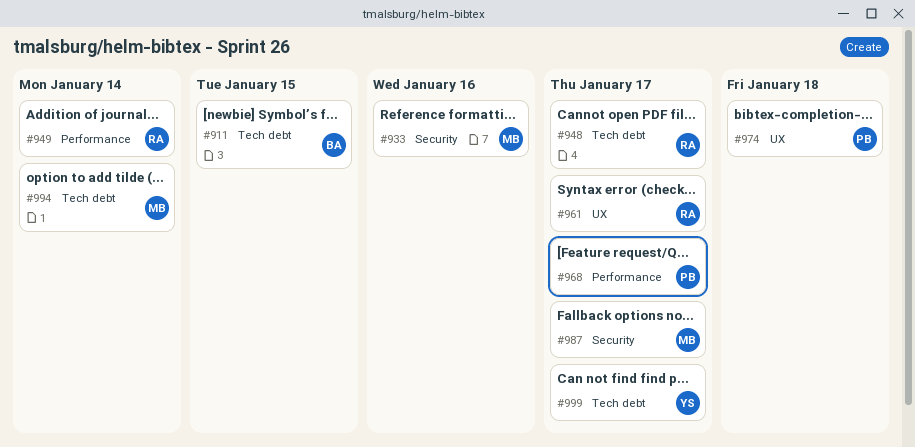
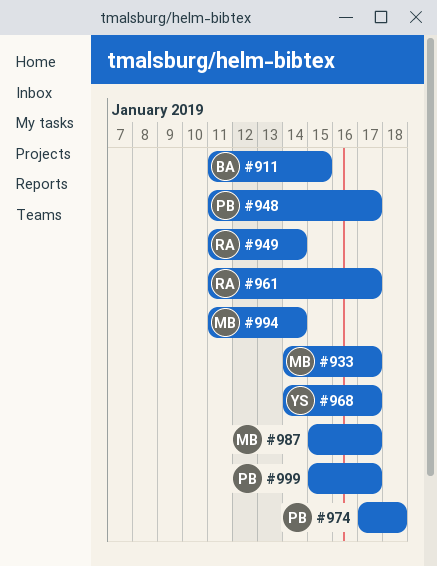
#933, due: Jan 16 -> Jan 17
#948, owner: RA -> PB
#968, owner: PB -> YS
#999, owner: YS -> PB

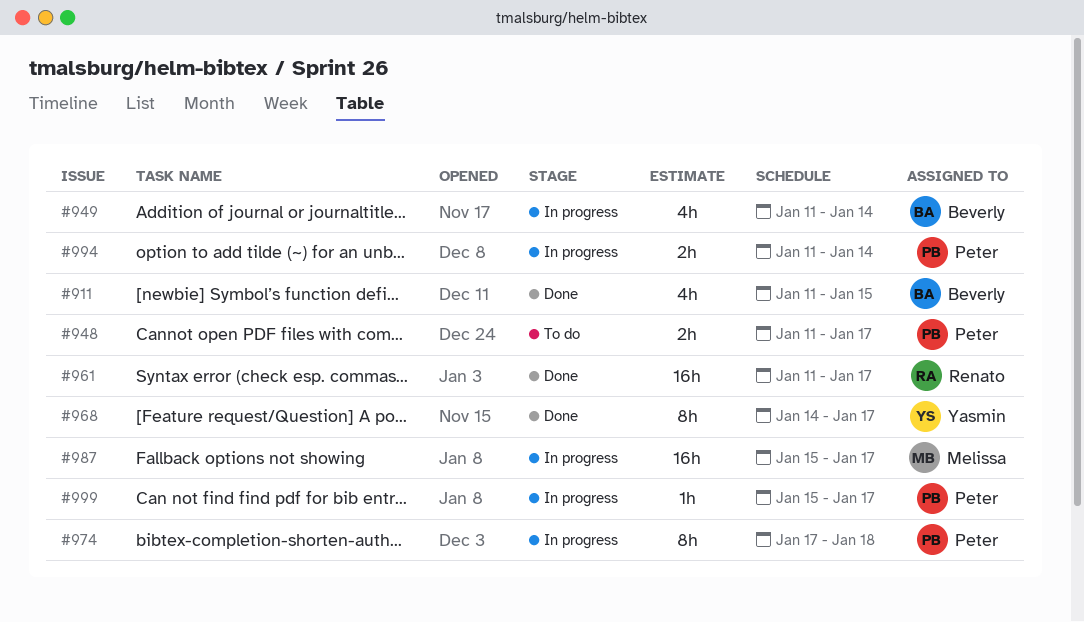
#933: present -> none
#949, owner: Renato -> Beverly
#994, owner: Melissa -> Peter

